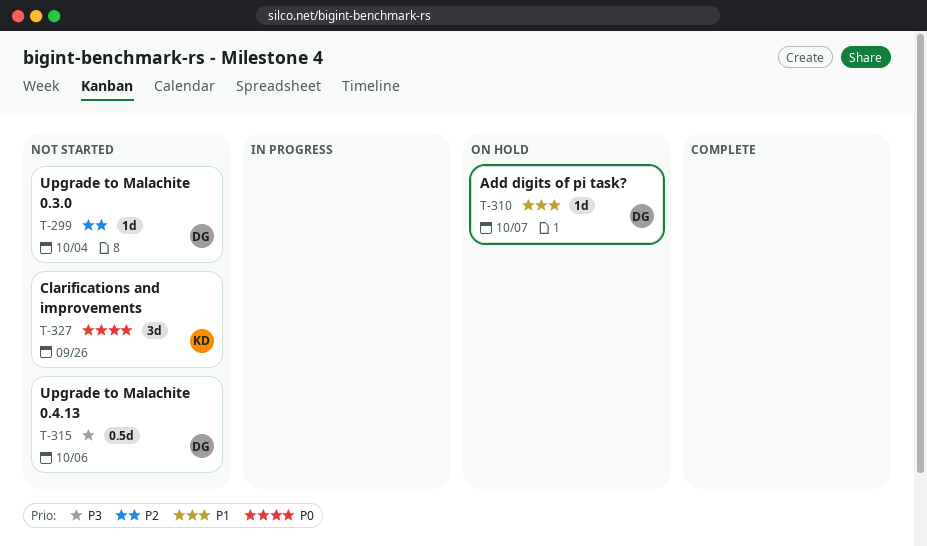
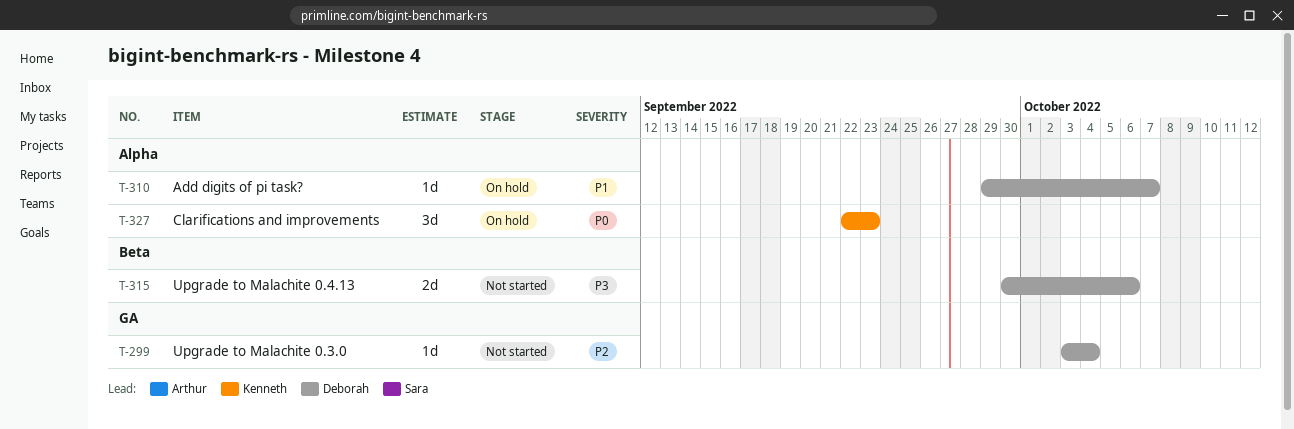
T-315, estimate: 0.5d -> 2d
T-327, status: Not started -> On hold
T-327, due: Sep 26 -> Sep 23

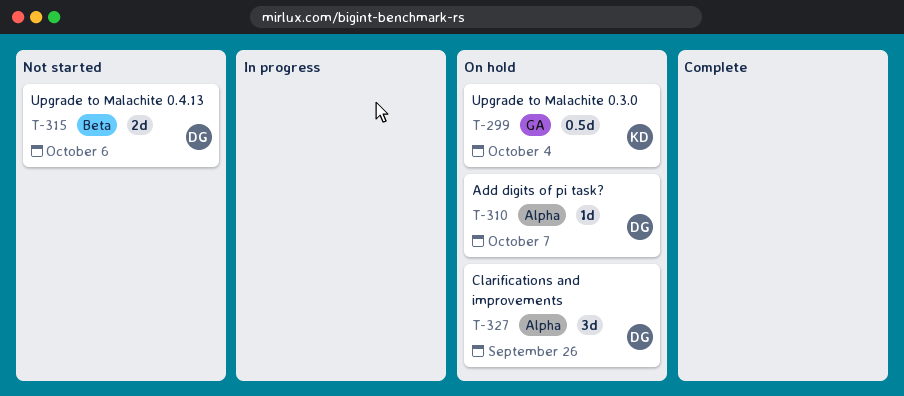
T-299, status: Not started -> On hold
T-299, owner: Deborah -> Kenneth
T-299, estimate: 1d -> 0.5d
T-327, owner: Kenneth -> Deborah
T-327, due: Sep 23 -> Sep 26

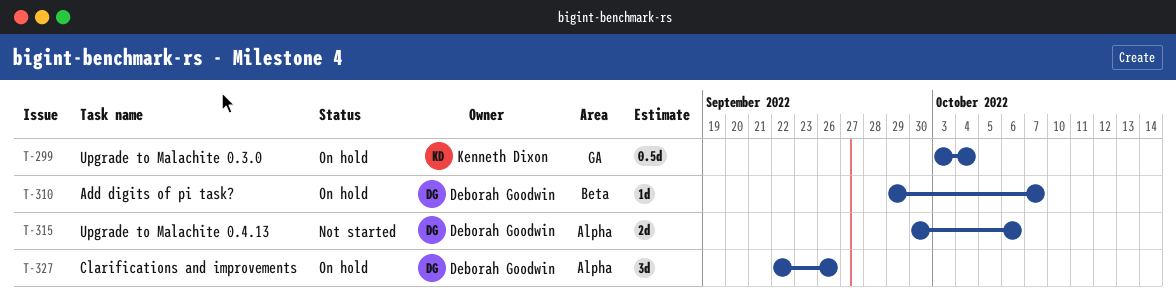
T-310, label: Alpha -> Beta
T-315, label: Beta -> Alpha

